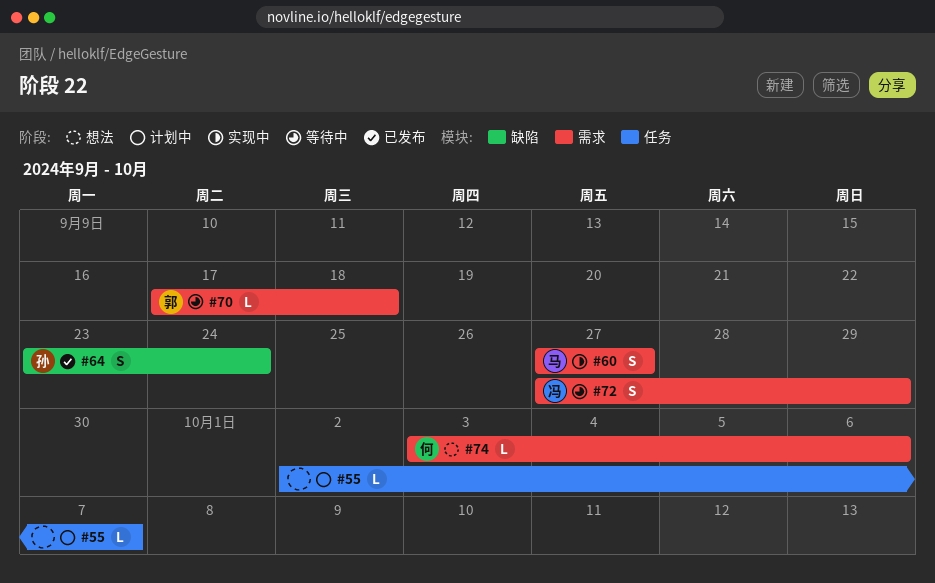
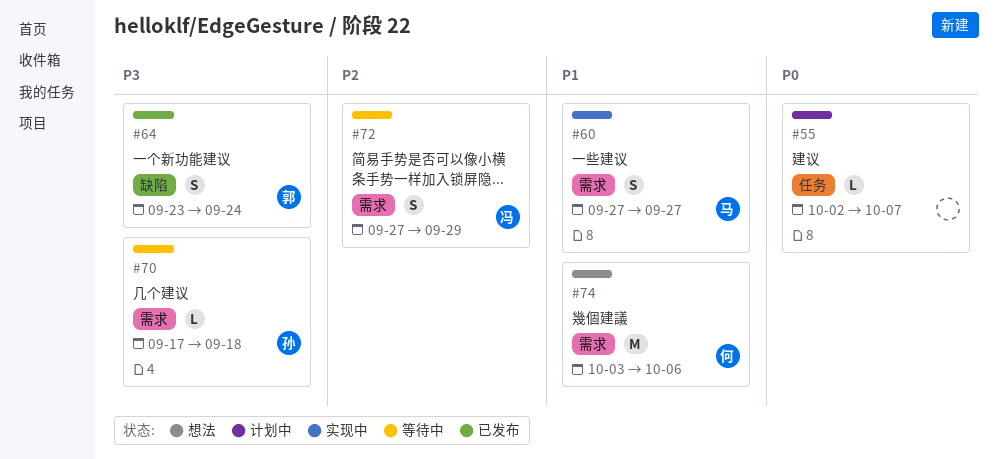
#64, owner: 孙 -> 郭
#70, owner: 郭 -> 孙
#74, estimate: L -> M

